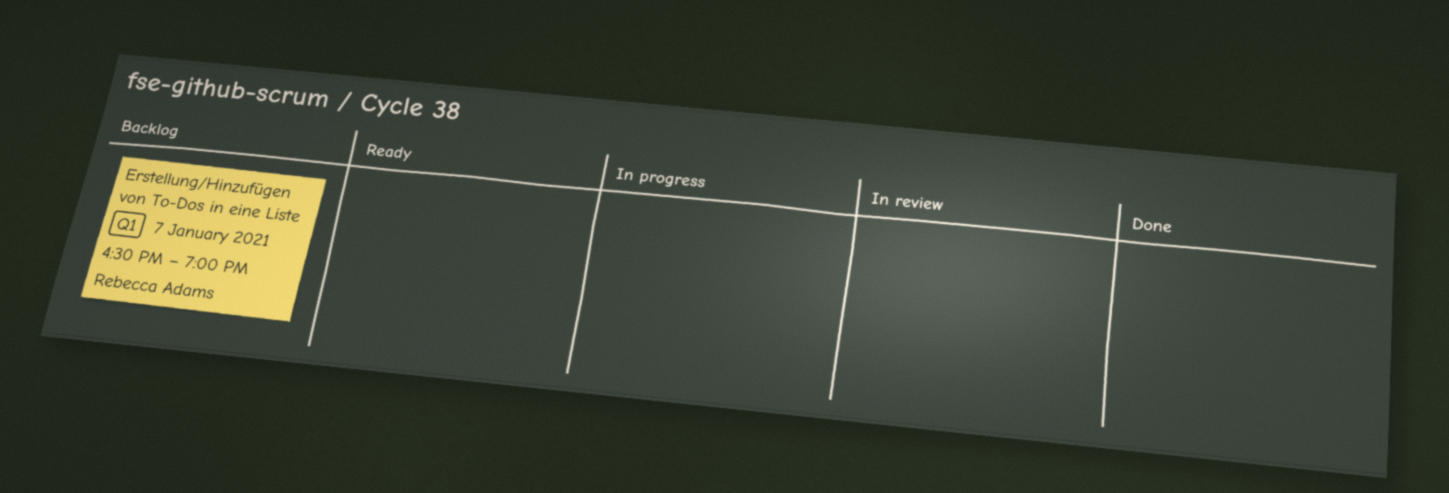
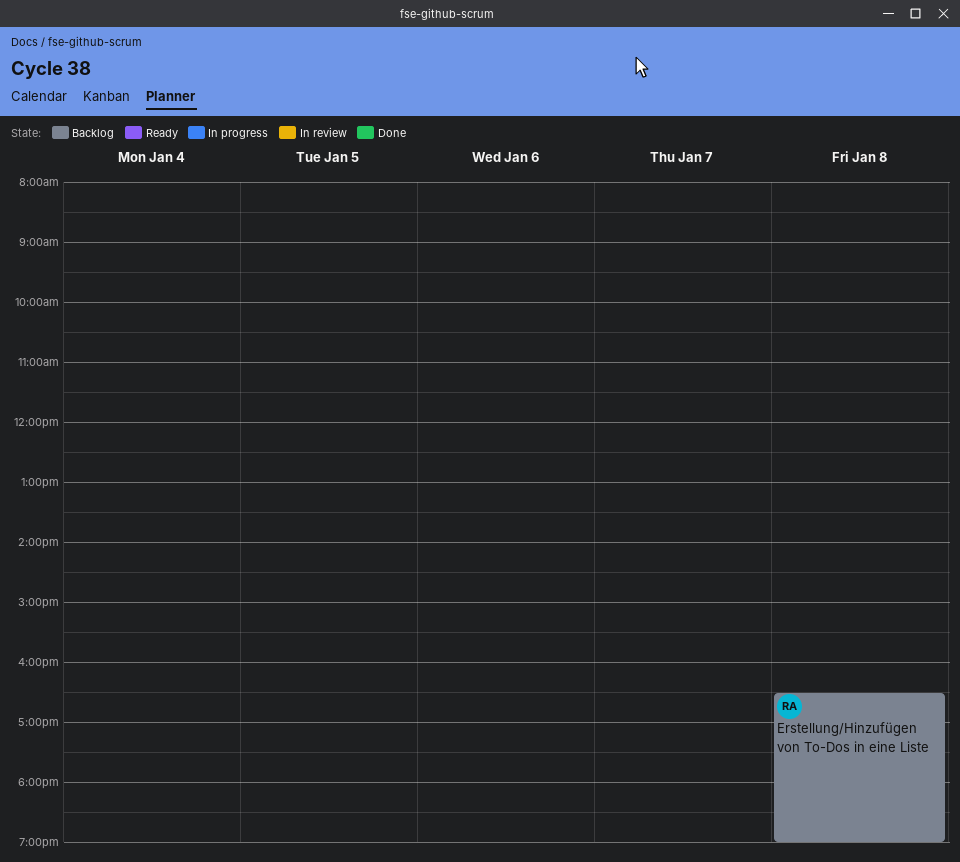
Erstellung/Hinzufügen von To-Dos in eine Liste, day: Jan 7 -> Jan 8

